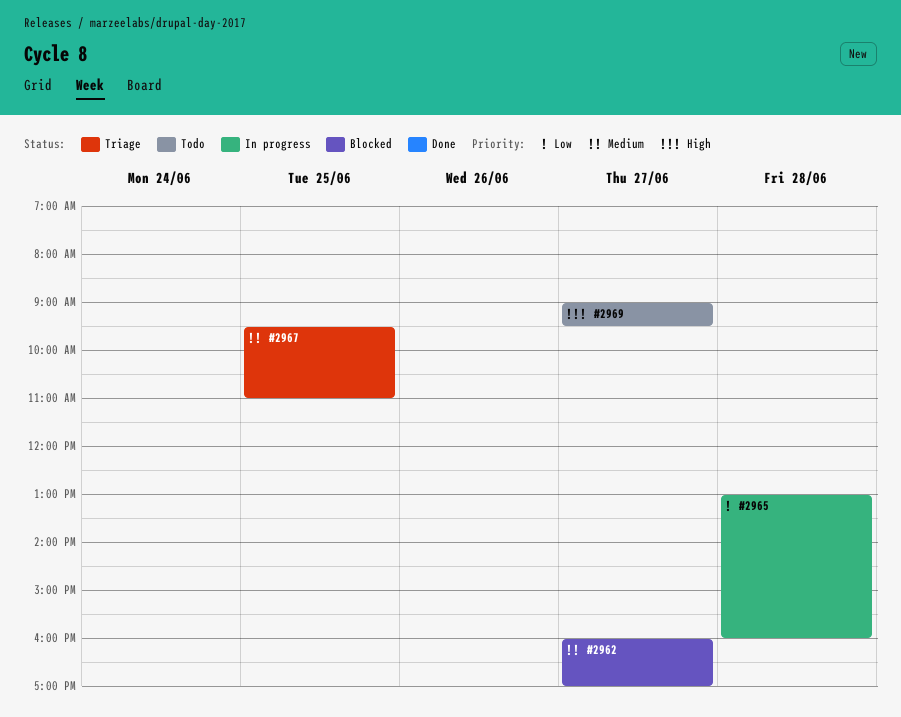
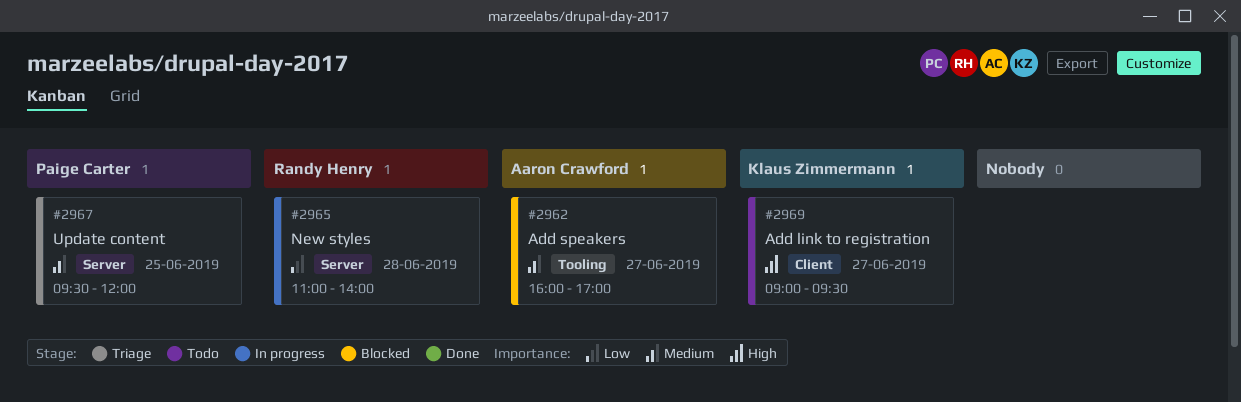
#2965, begins: 13:00 -> 11:00
#2965, ends: 16:00 -> 14:00
#2967, ends: 11:00 -> 12:00

